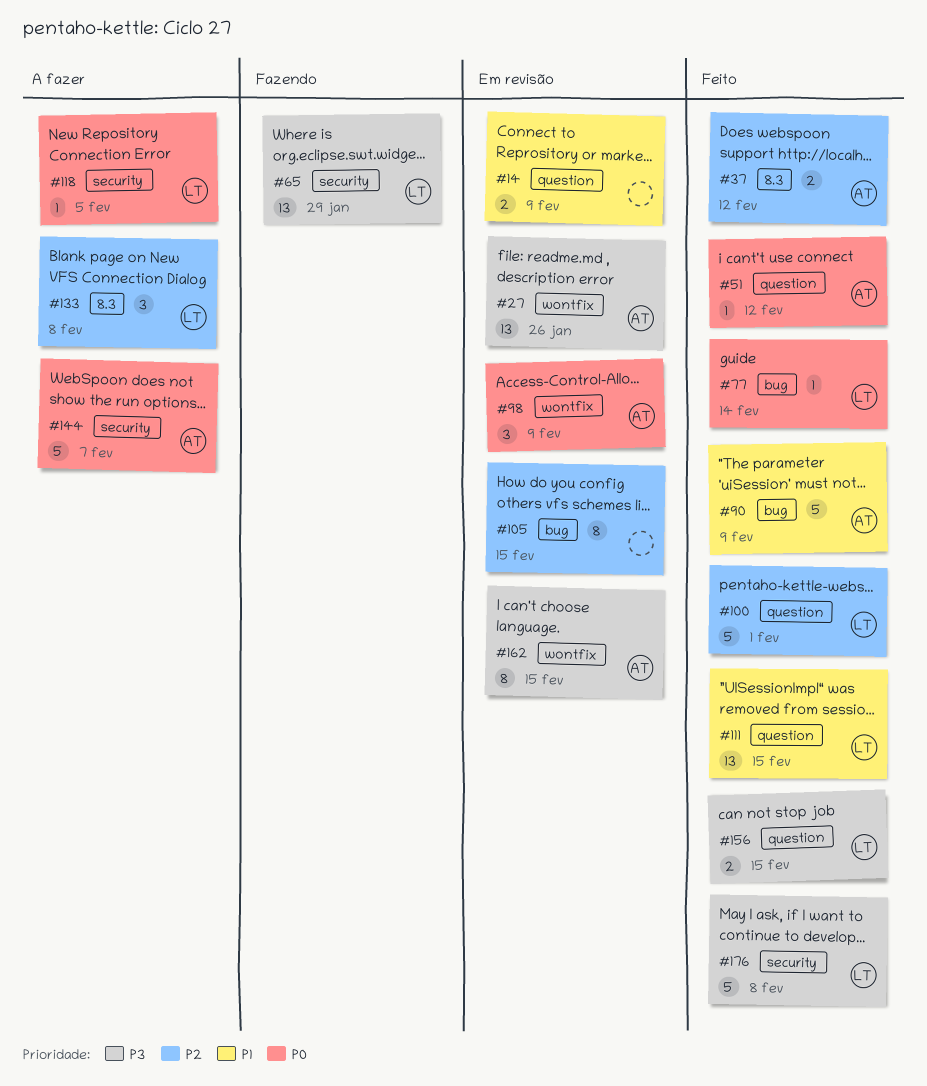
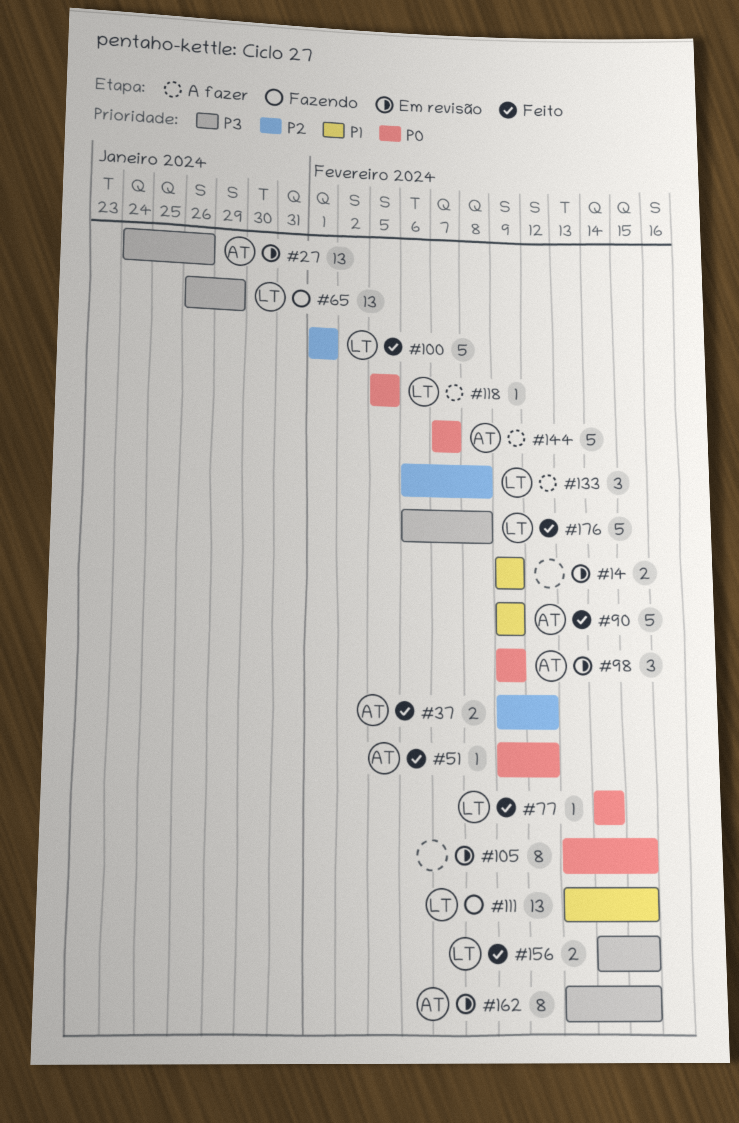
#105, priority: P2 -> P0
#111, status: Feito -> Fazendo

